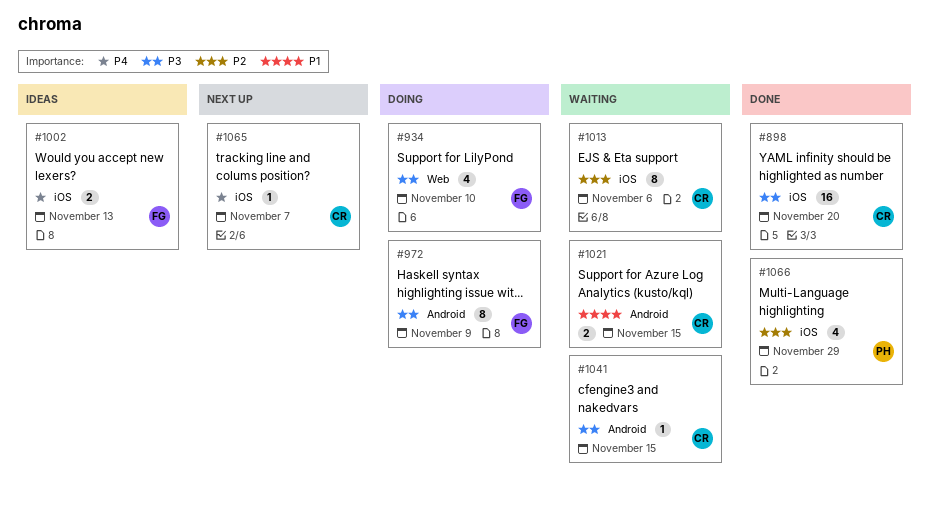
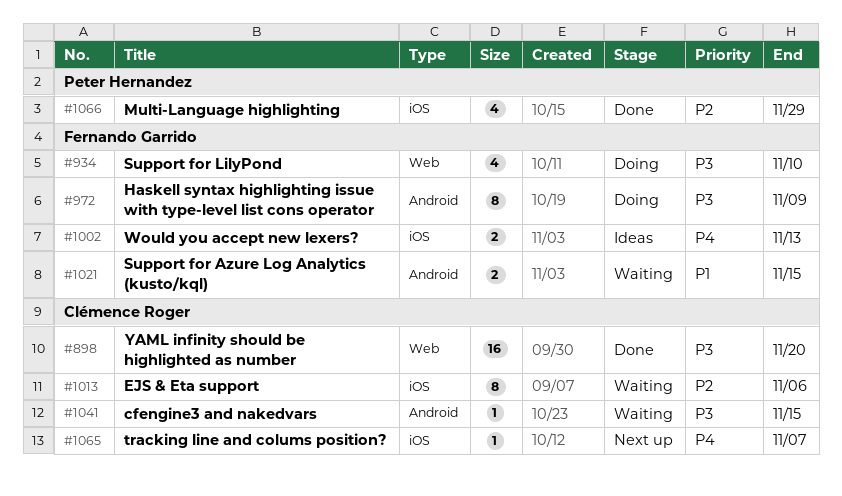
#898, label: iOS -> Web
#1021, owner: Clémence Roger -> Fernando Garrido

